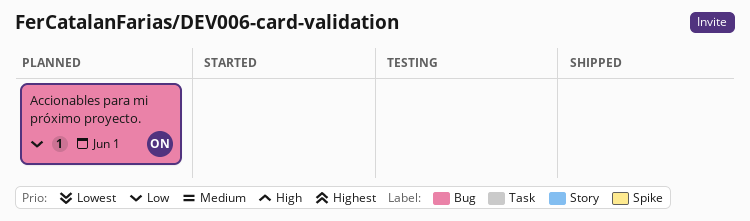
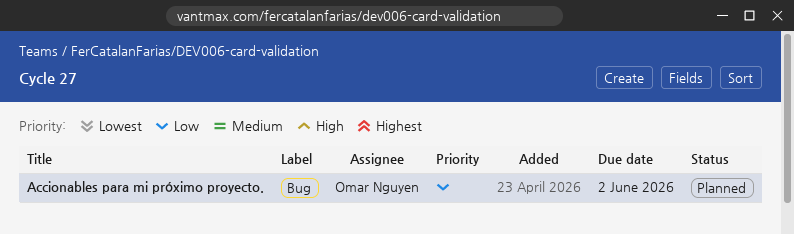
Accionables para mi próximo proyecto., due: Jun 1 -> Jun 2

